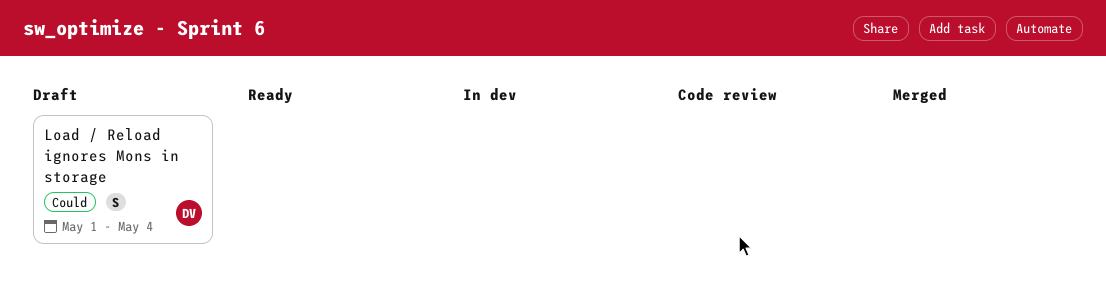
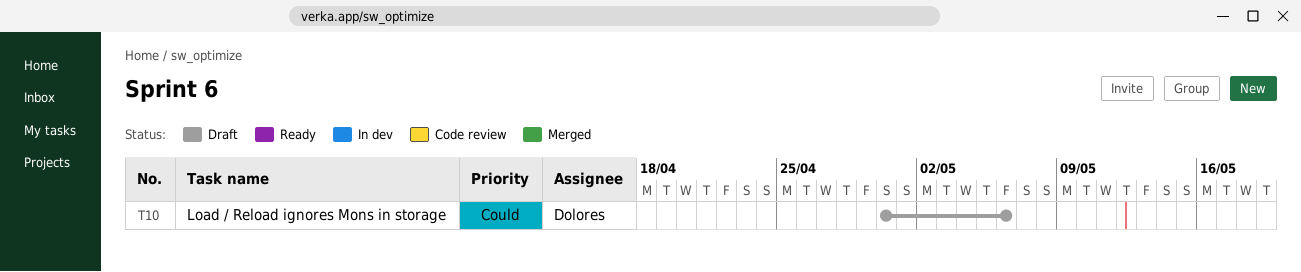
Load / Reload ignores Mons in storage, start: May 1 -> Apr 30
Load / Reload ignores Mons in storage, due: May 4 -> May 6

